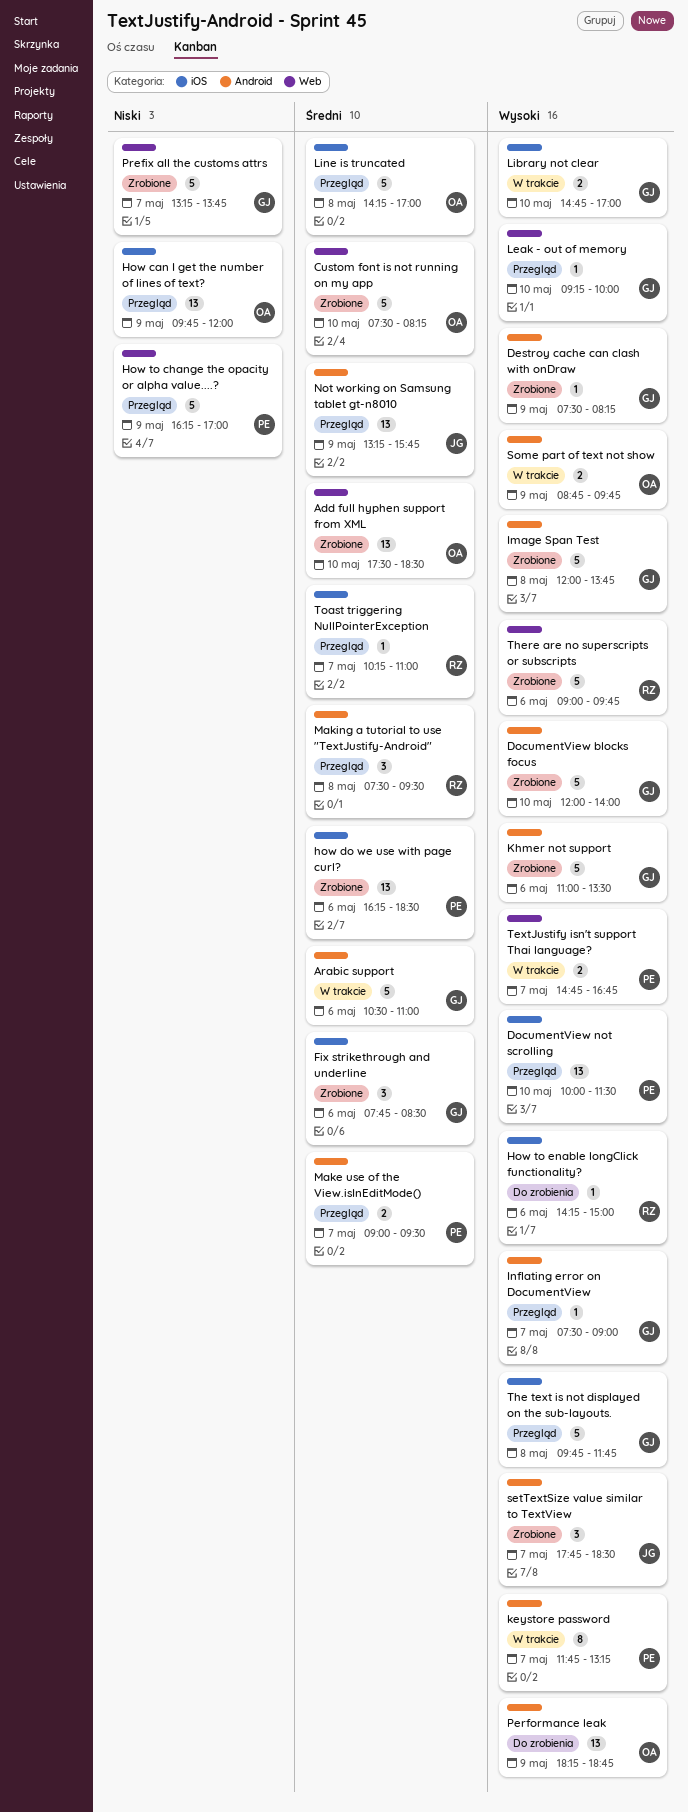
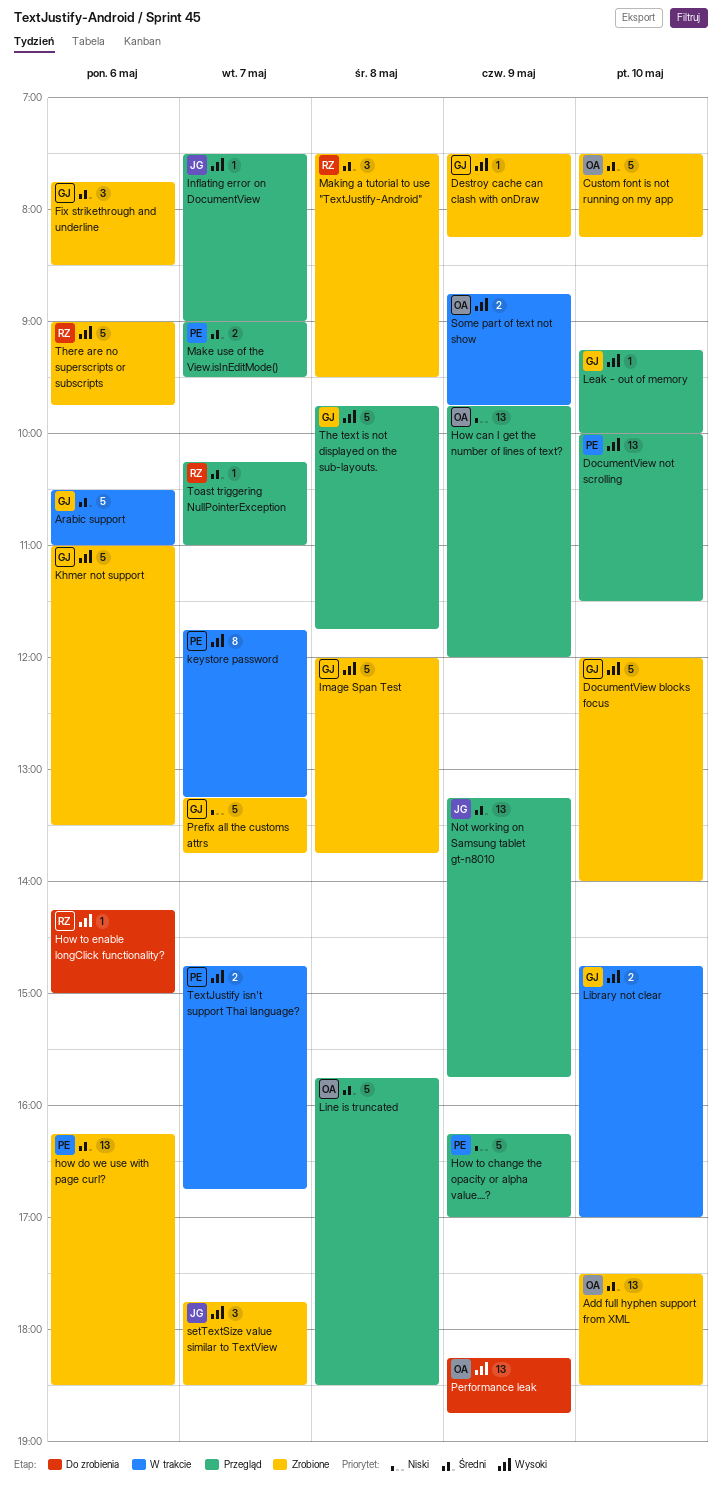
Inflating error on DocumentView, owner: GJ -> JG
Line is truncated, begins: 14:15 -> 15:45
Line is truncated, ends: 17:00 -> 18:30
Making a tutorial to use "TextJustify-Android", status: Przegląd -> Zrobione

